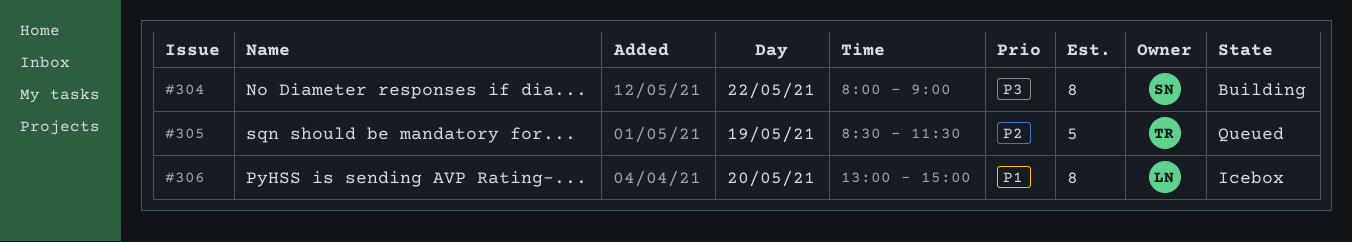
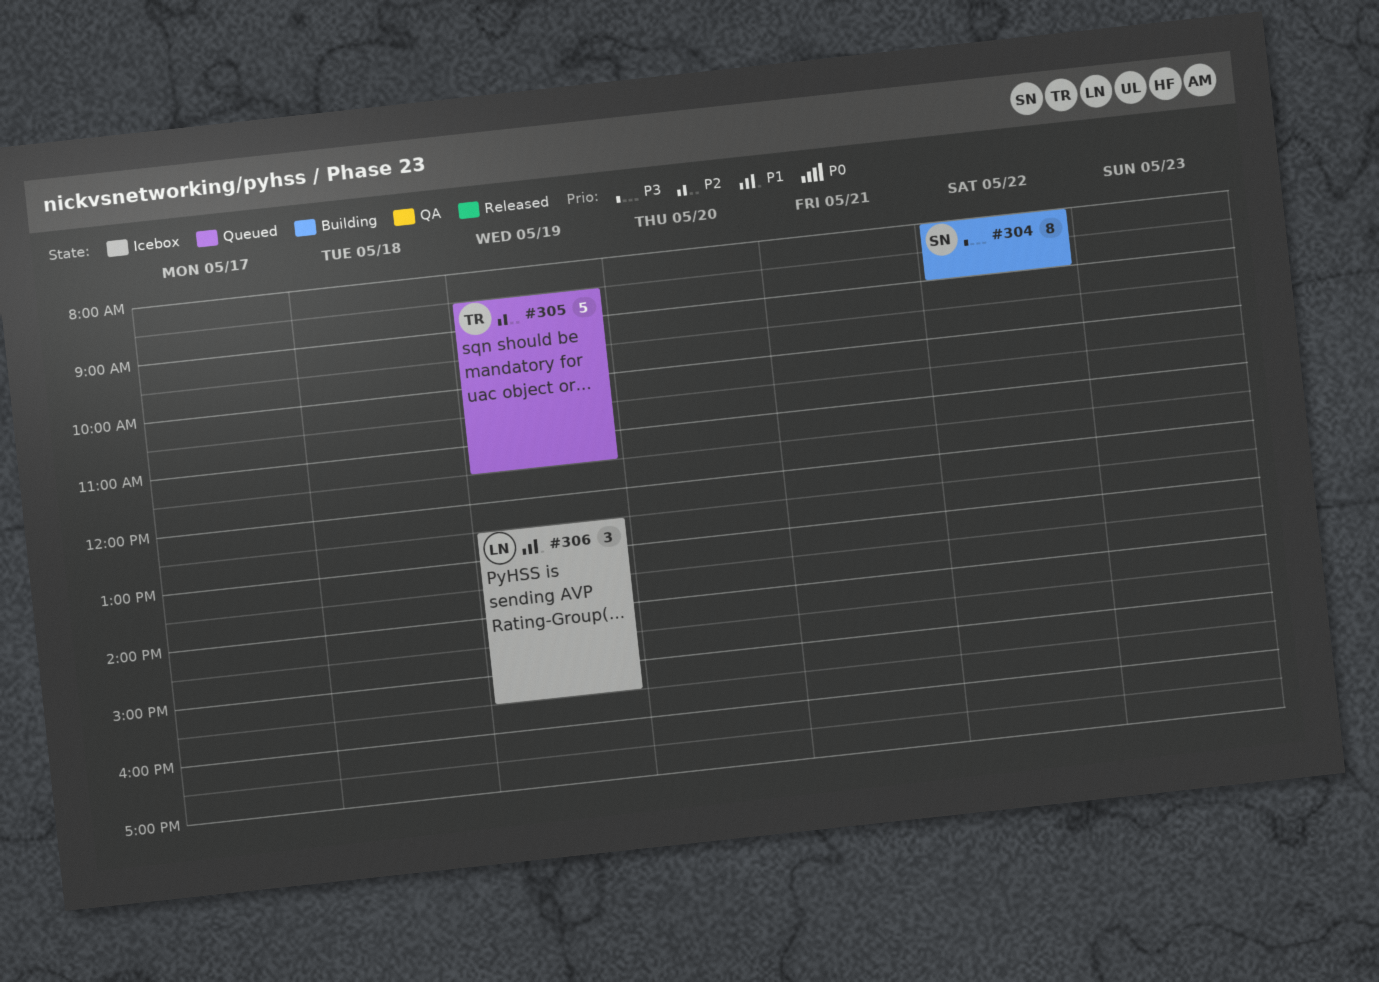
#306, estimate: 8 -> 3
#306, day: May 20 -> May 19
#306, begins: 13:00 -> 12:30
#306, ends: 15:00 -> 15:30

